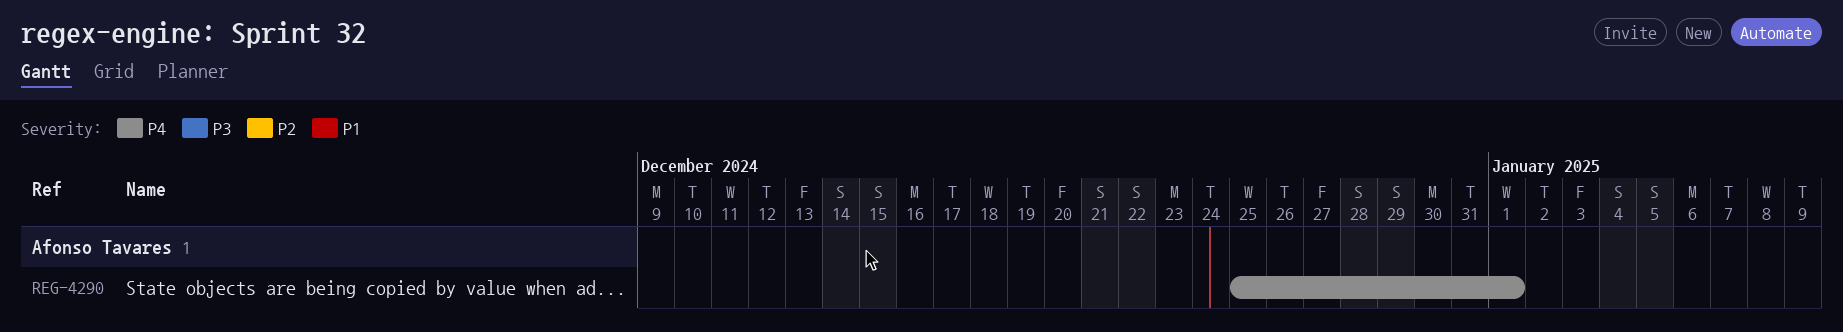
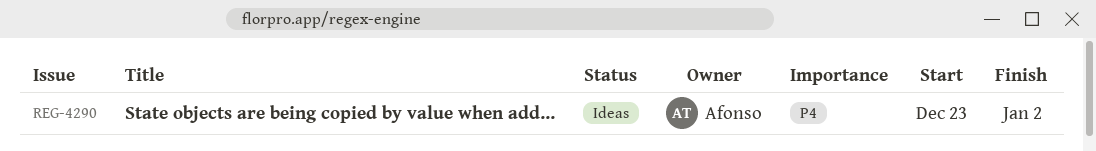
REG-4290, start: Dec 25 -> Dec 23
REG-4290, due: Jan 1 -> Jan 2

